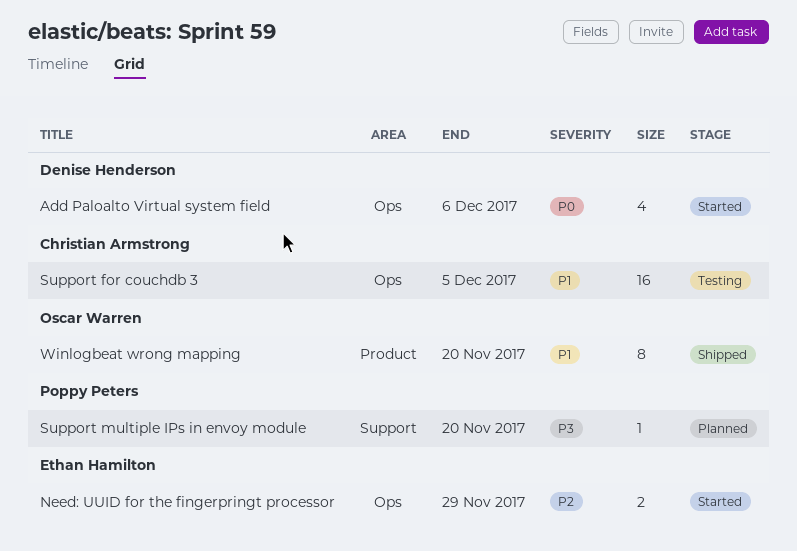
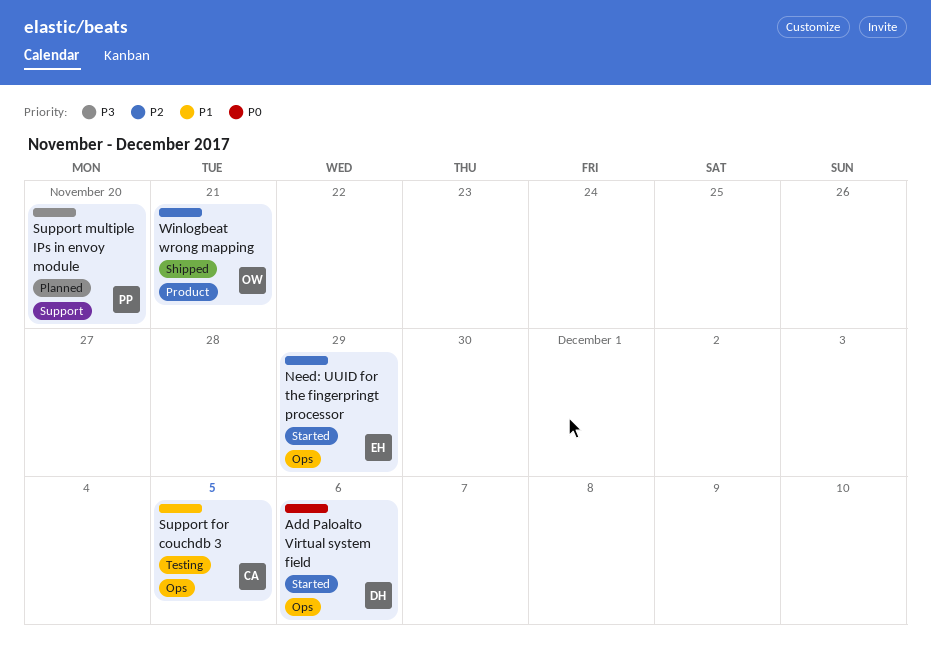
Winlogbeat wrong mapping, priority: P1 -> P2
Winlogbeat wrong mapping, due: Nov 20 -> Nov 21

